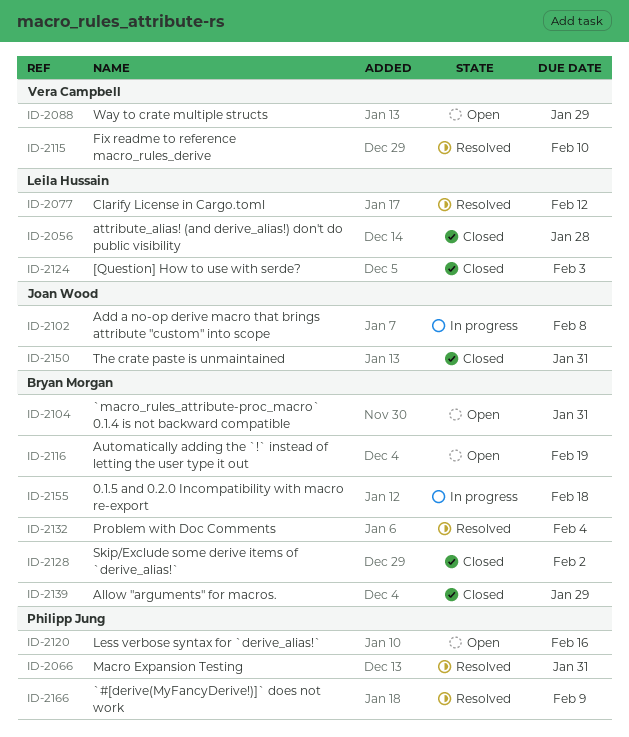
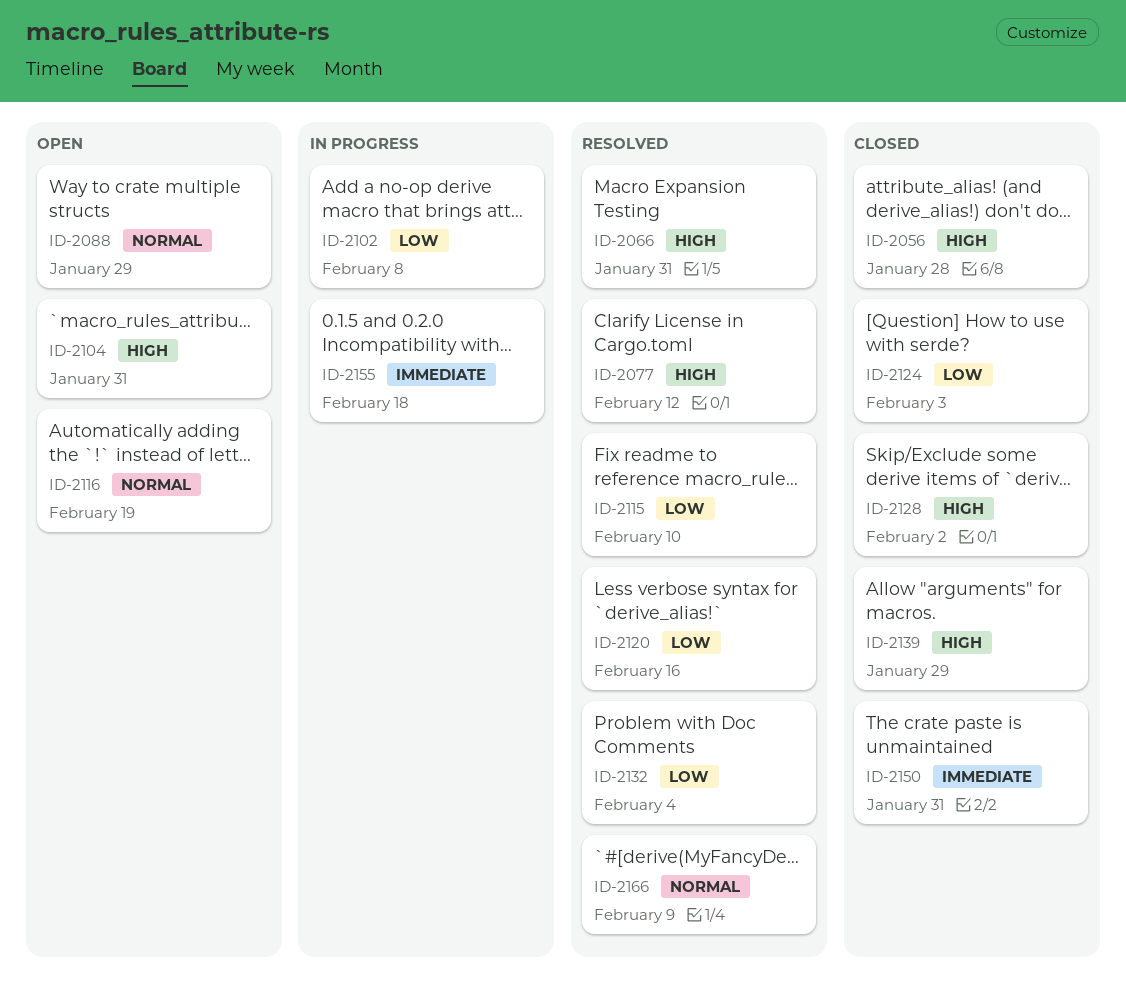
ID-2120, status: Open -> Resolved

